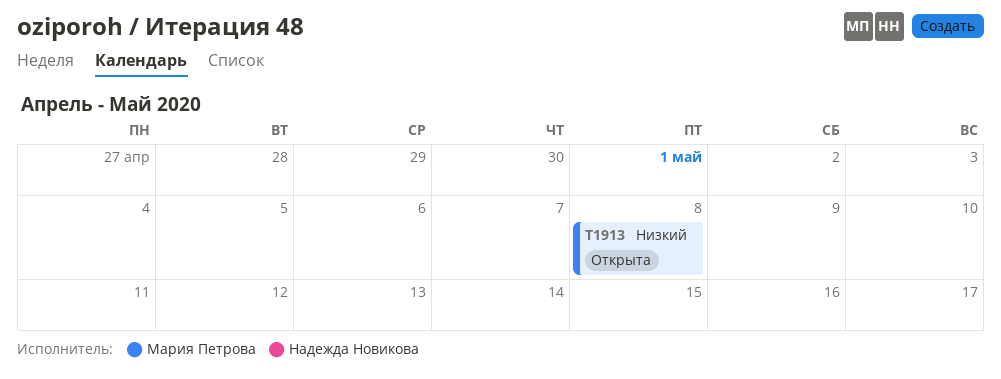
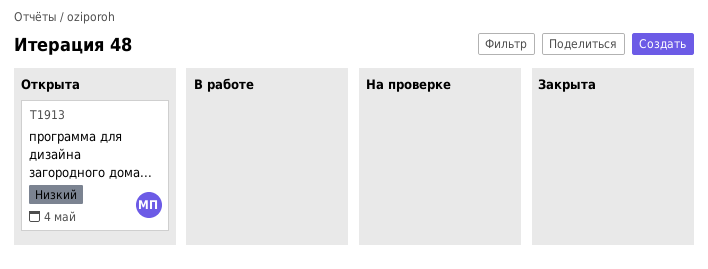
T1913, due: May 8 -> May 4

